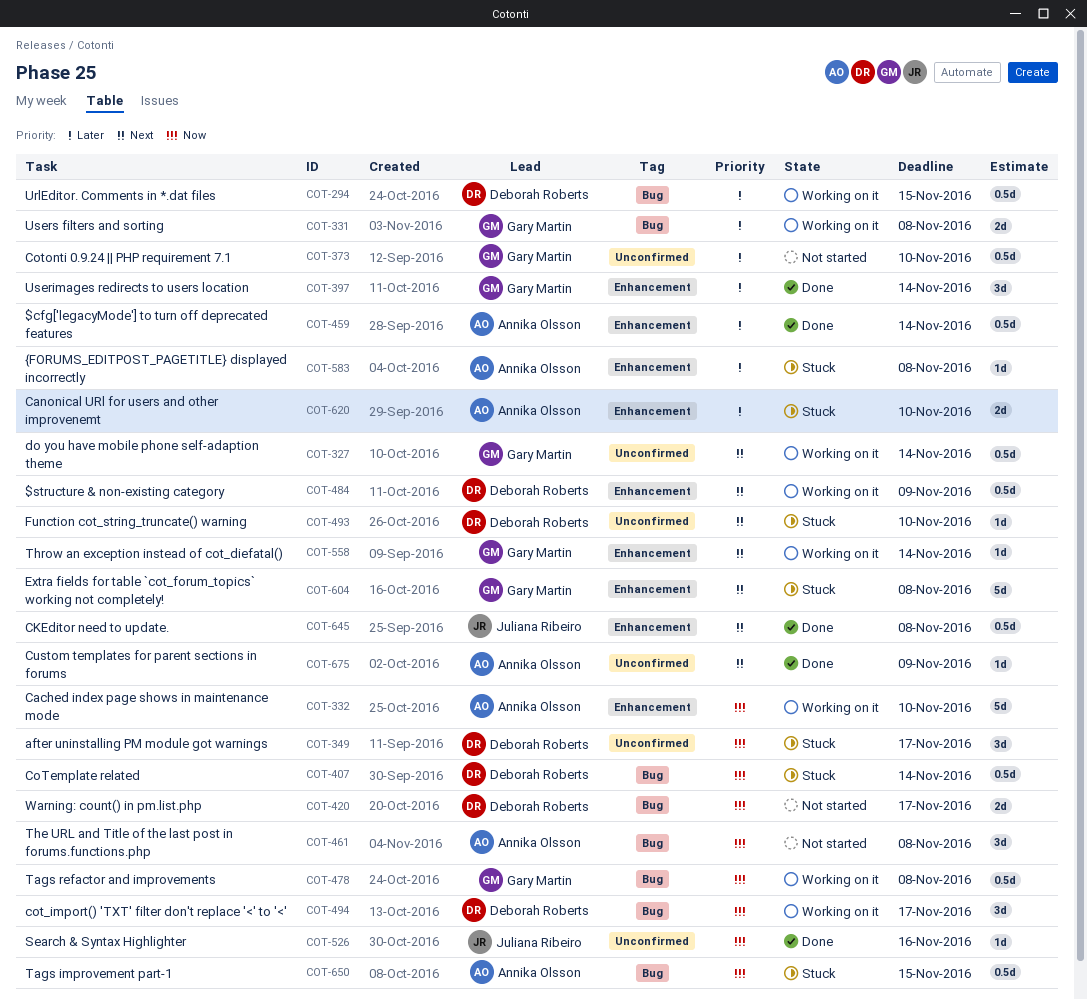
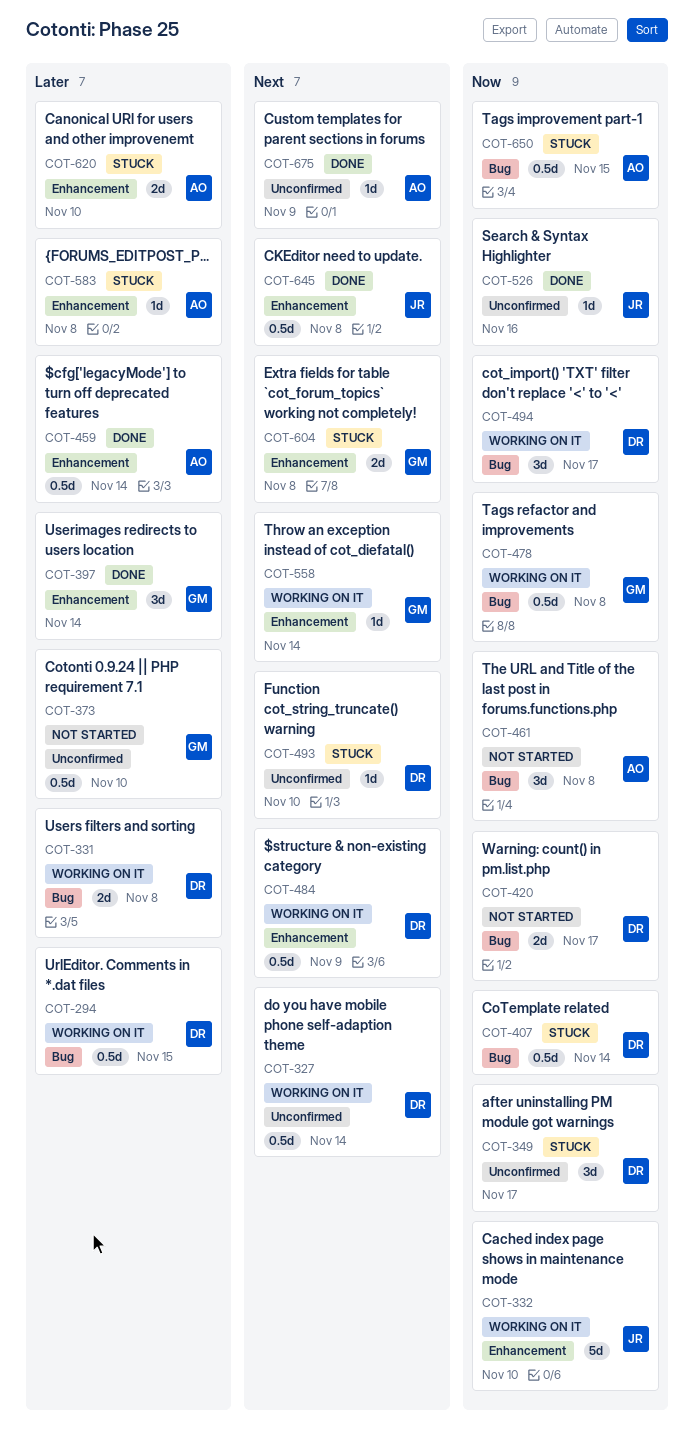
COT-327, owner: Gary Martin -> Deborah Roberts
COT-331, owner: Gary Martin -> Deborah Roberts
COT-332, owner: Annika Olsson -> Juliana Ribeiro
COT-604, estimate: 5d -> 2d

